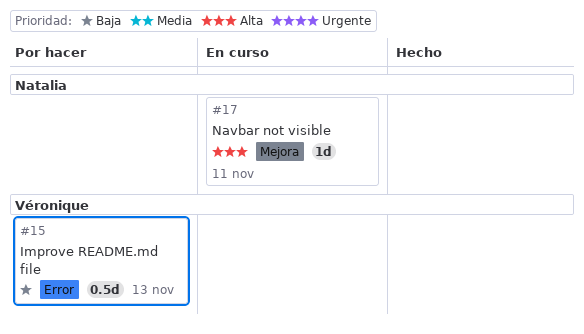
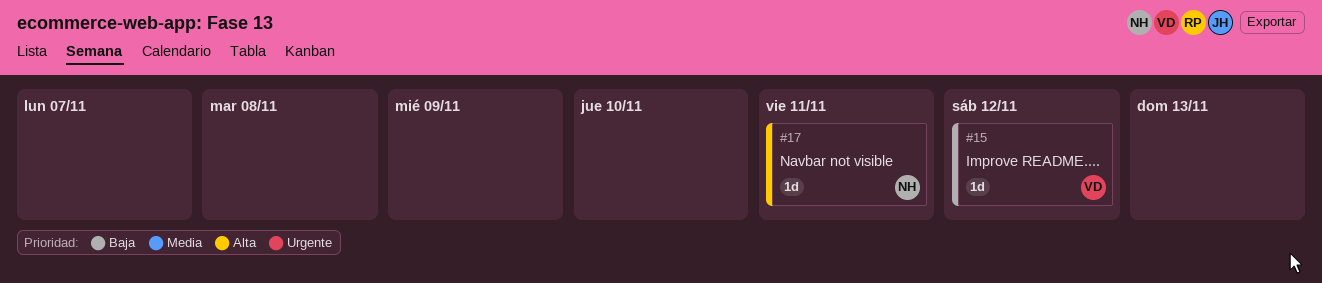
#15, estimate: 0.5d -> 1d
#15, due: Nov 13 -> Nov 12

